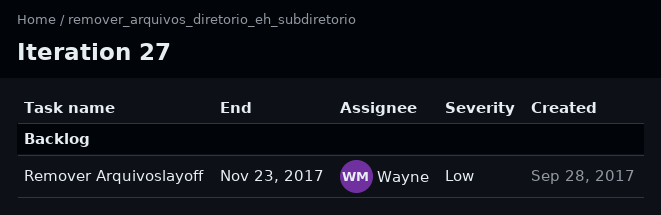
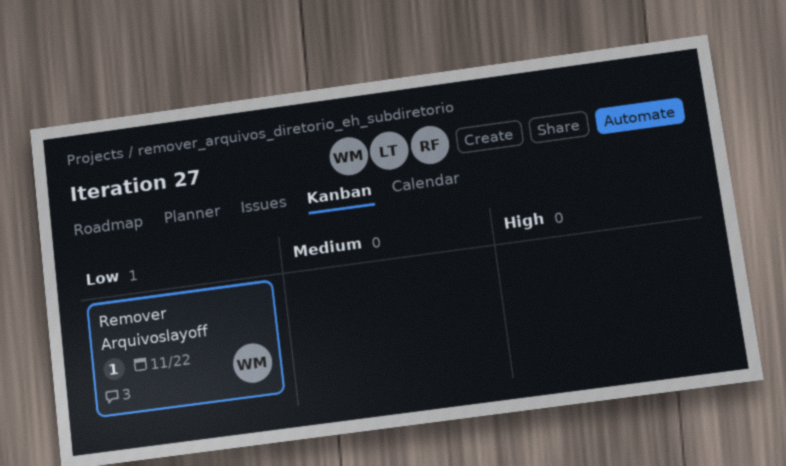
Remover Arquivoslayoff, due: Nov 23 -> Nov 22

